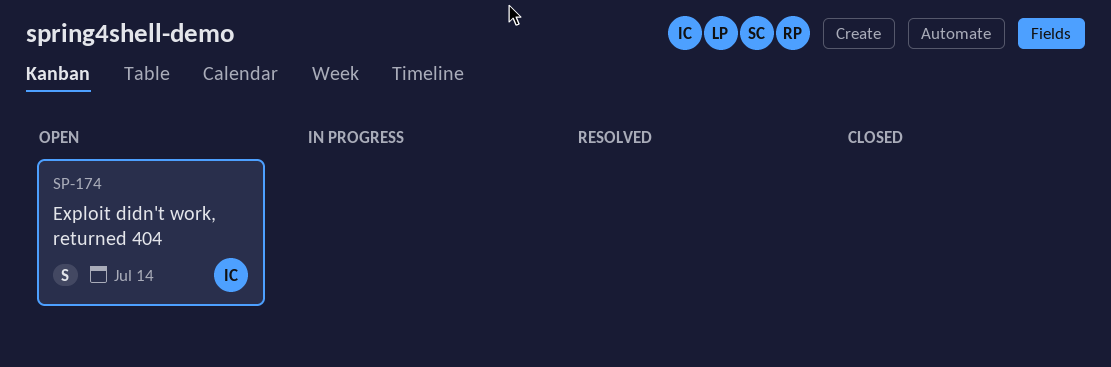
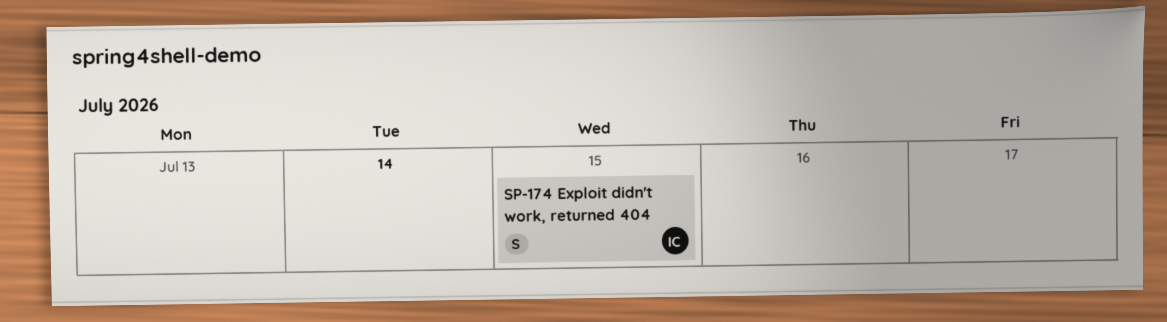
SP-174, due: Jul 14 -> Jul 15

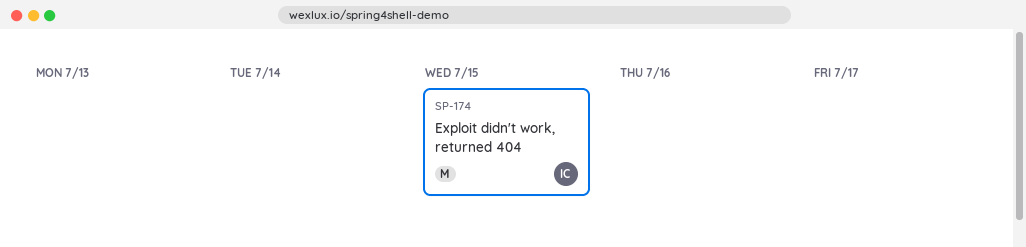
SP-174, estimate: S -> M

